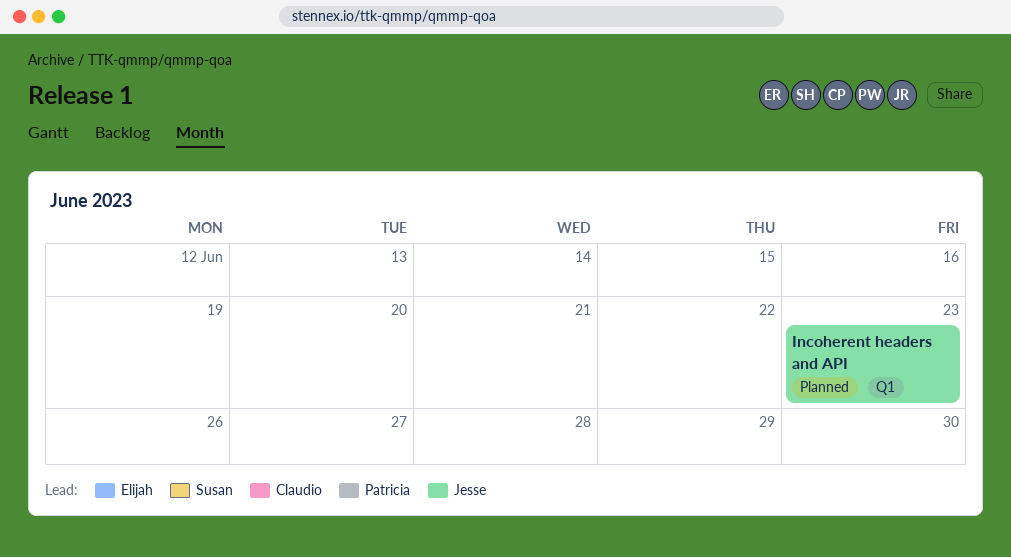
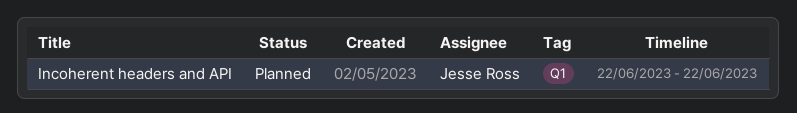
Incoherent headers and API, due: Jun 23 -> Jun 22

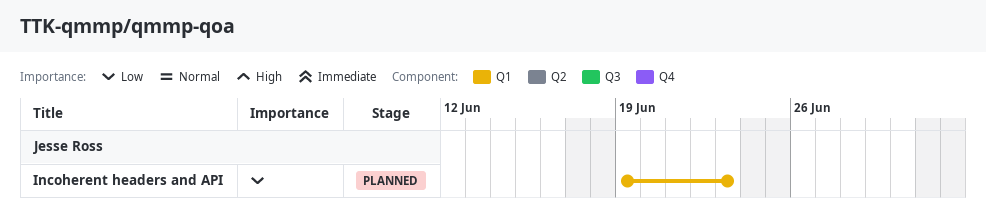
Incoherent headers and API, start: Jun 22 -> Jun 19
Incoherent headers and API, due: Jun 22 -> Jun 23

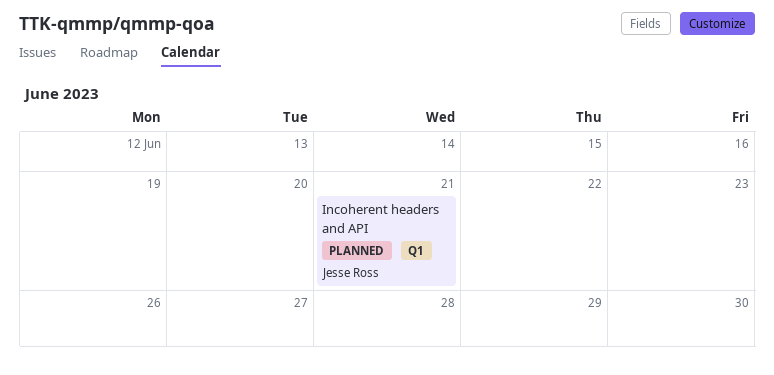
Incoherent headers and API, due: Jun 23 -> Jun 21

